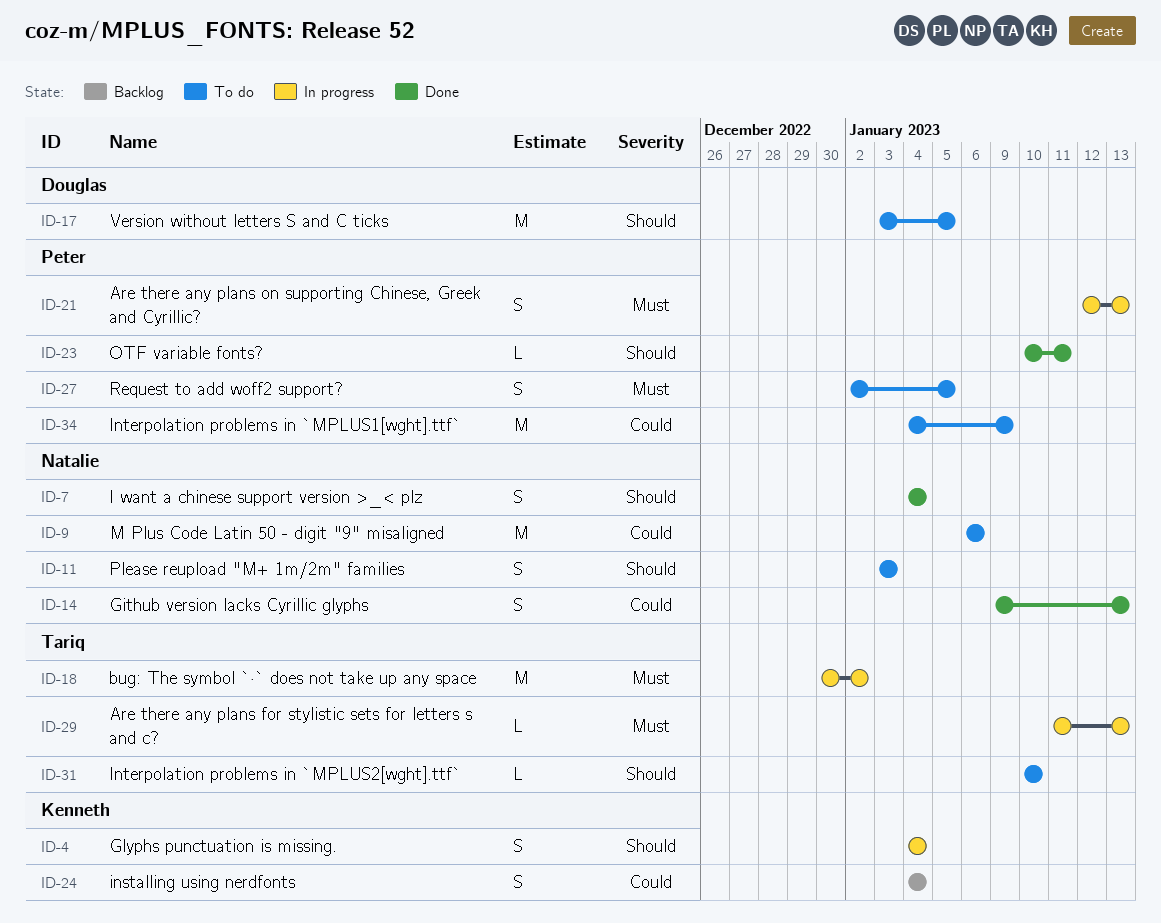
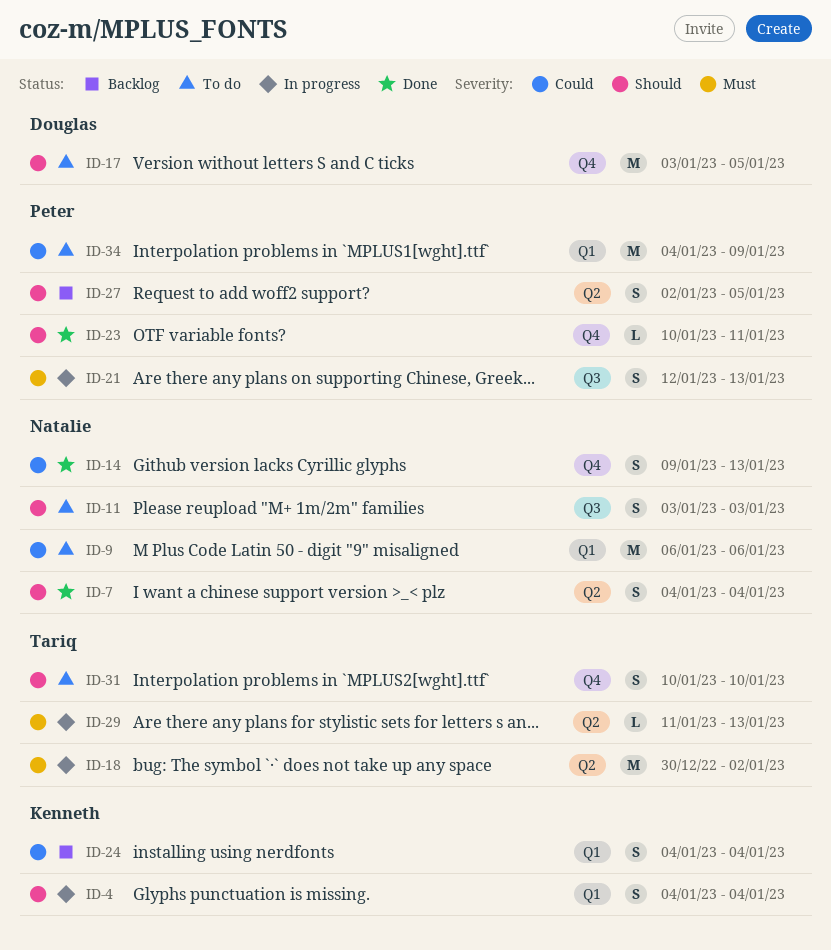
ID-27, status: To do -> Backlog
ID-27, priority: Must -> Should
ID-31, estimate: L -> S

